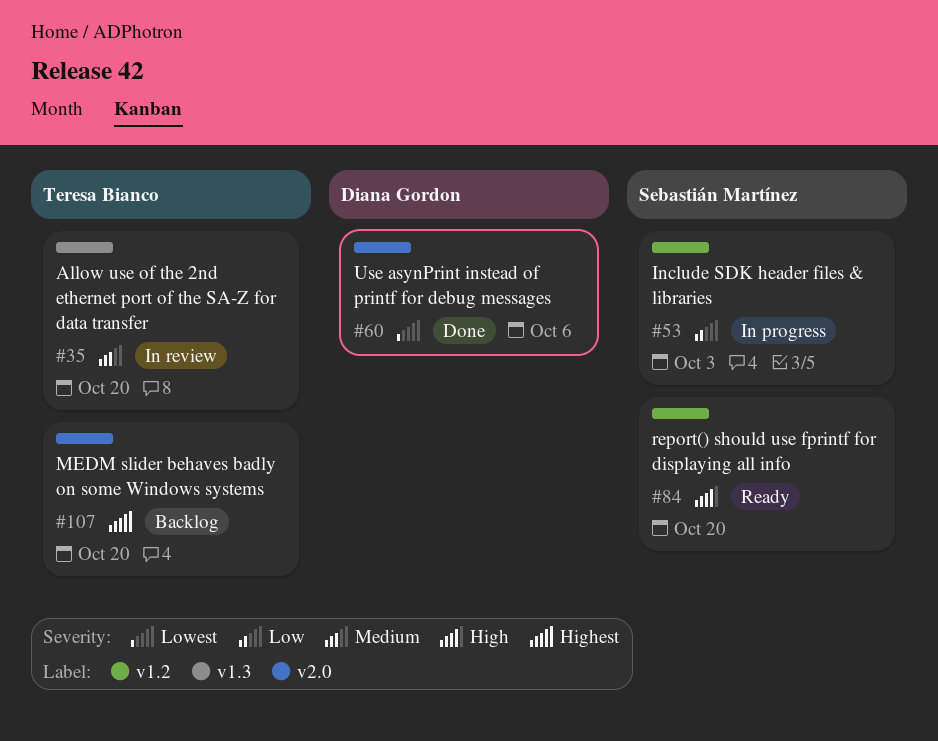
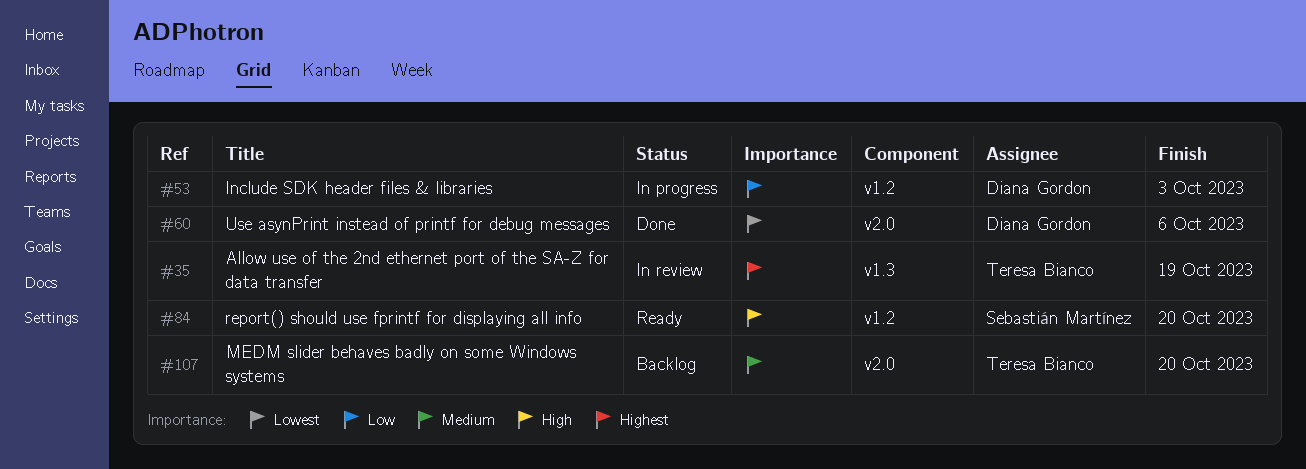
#35, priority: Medium -> Highest
#35, due: Oct 20 -> Oct 19
#53, owner: Sebastián Martínez -> Diana Gordon
#107, priority: Highest -> Medium

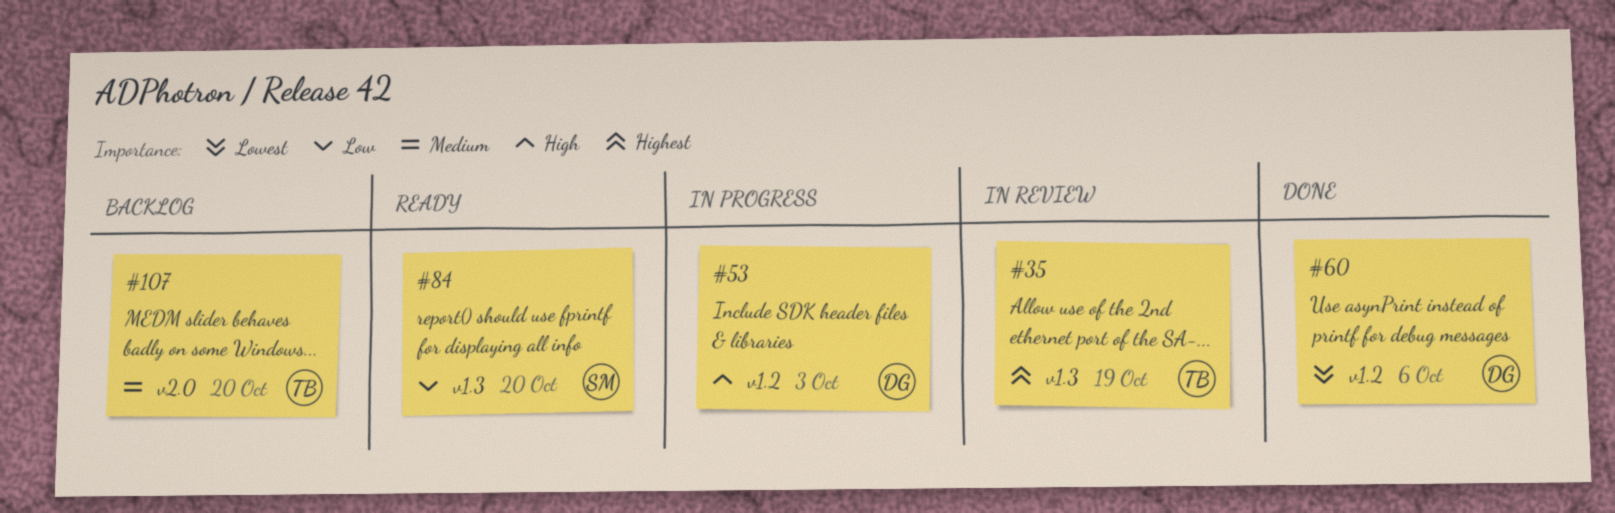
#53, priority: Low -> High
#60, label: v2.0 -> v1.2
#84, priority: High -> Low
#84, label: v1.2 -> v1.3

